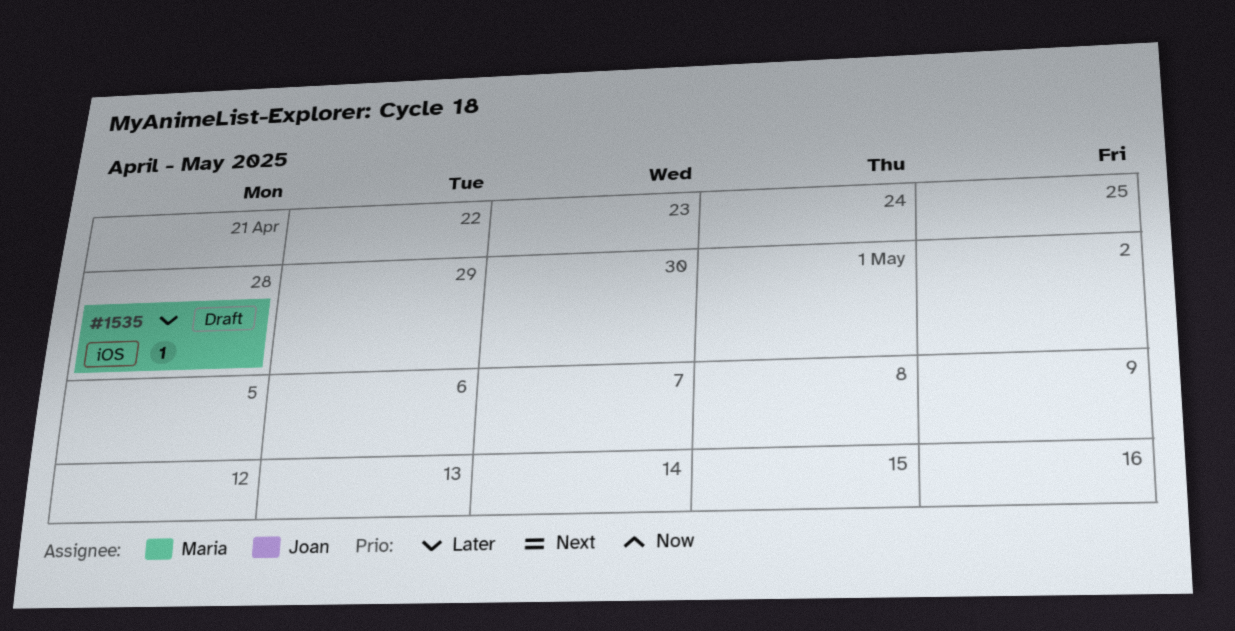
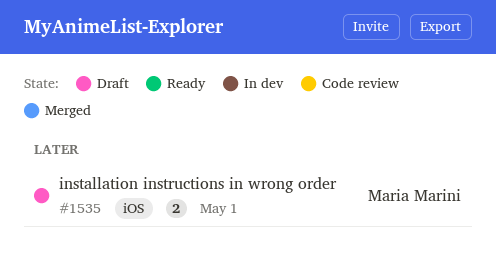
#1535, estimate: 1 -> 2
#1535, due: Apr 28 -> May 1

